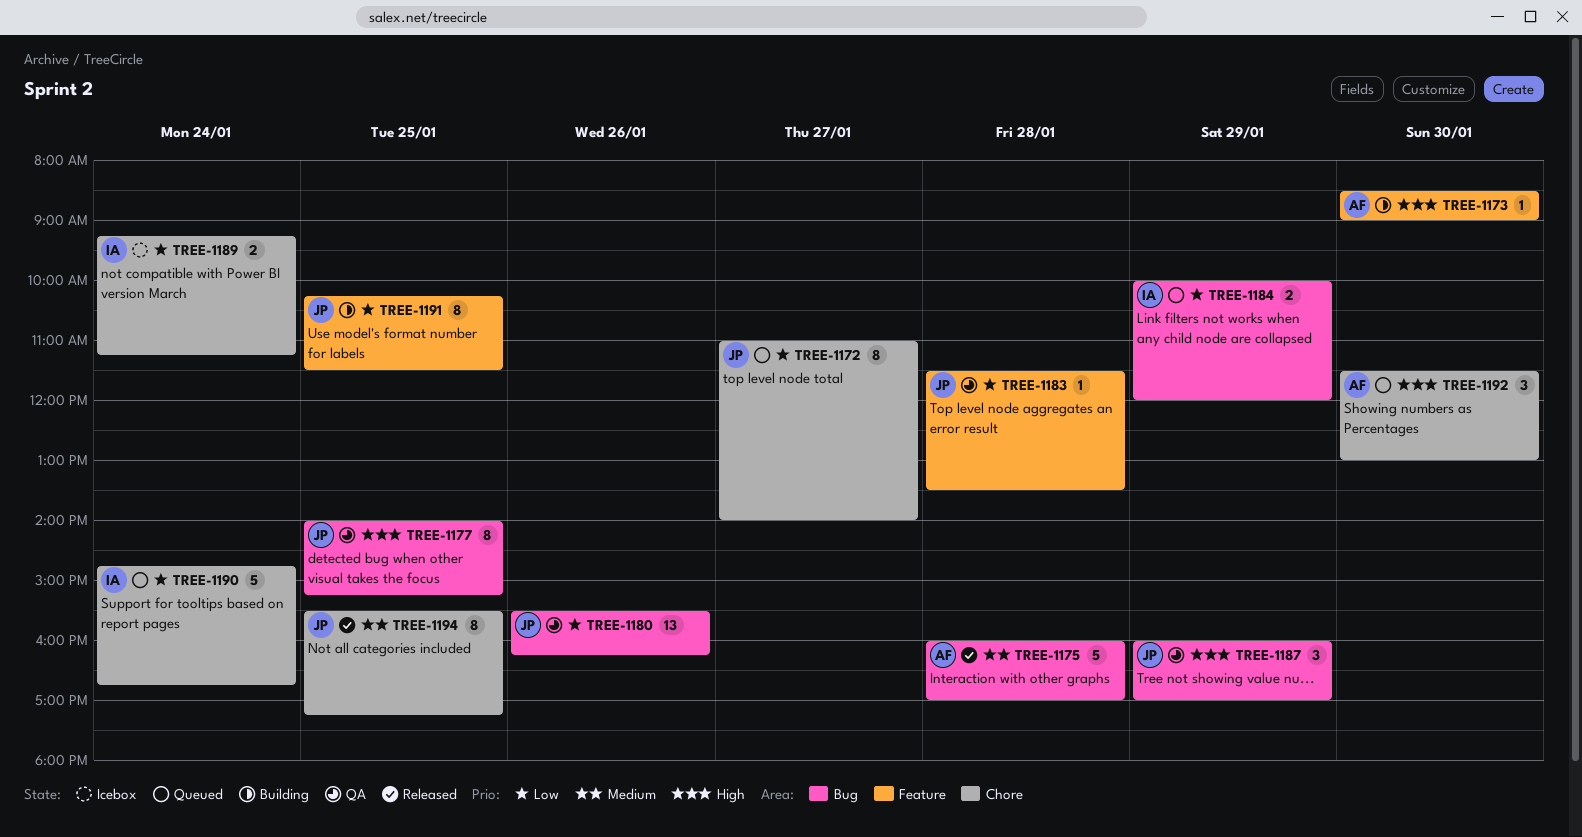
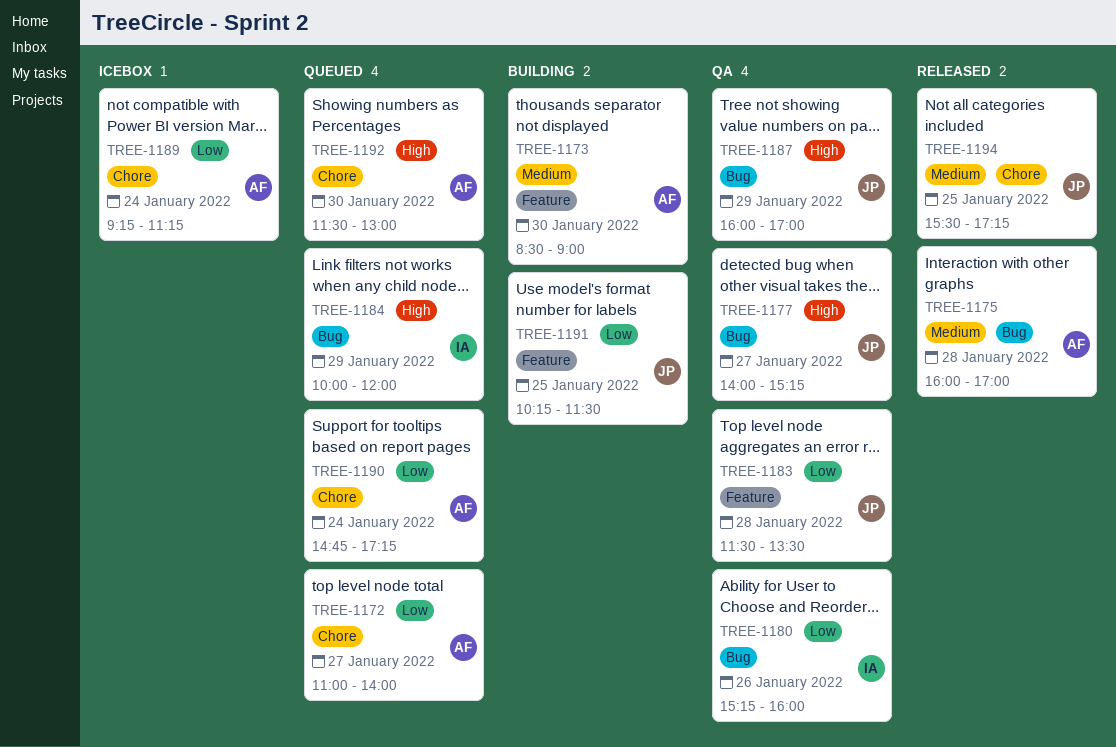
TREE-1172, owner: JP -> AF
TREE-1173, priority: High -> Medium
TREE-1177, day: Jan 25 -> Jan 27
TREE-1180, owner: JP -> IA
TREE-1180, begins: 15:30 -> 15:15
TREE-1180, ends: 16:15 -> 16:00
TREE-1184, priority: Low -> High
TREE-1189, owner: IA -> AF
TREE-1190, owner: IA -> AF
TREE-1190, ends: 16:45 -> 17:15

